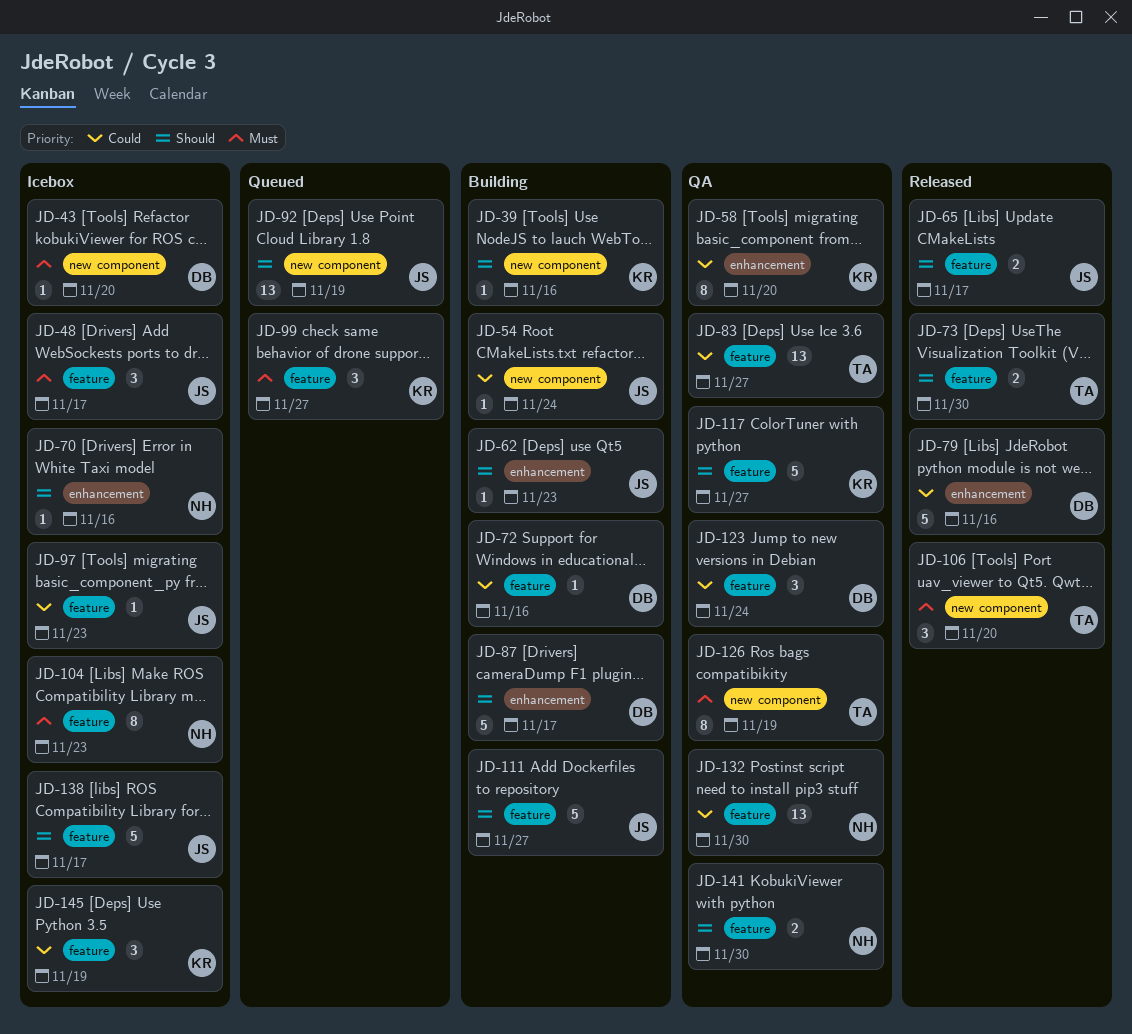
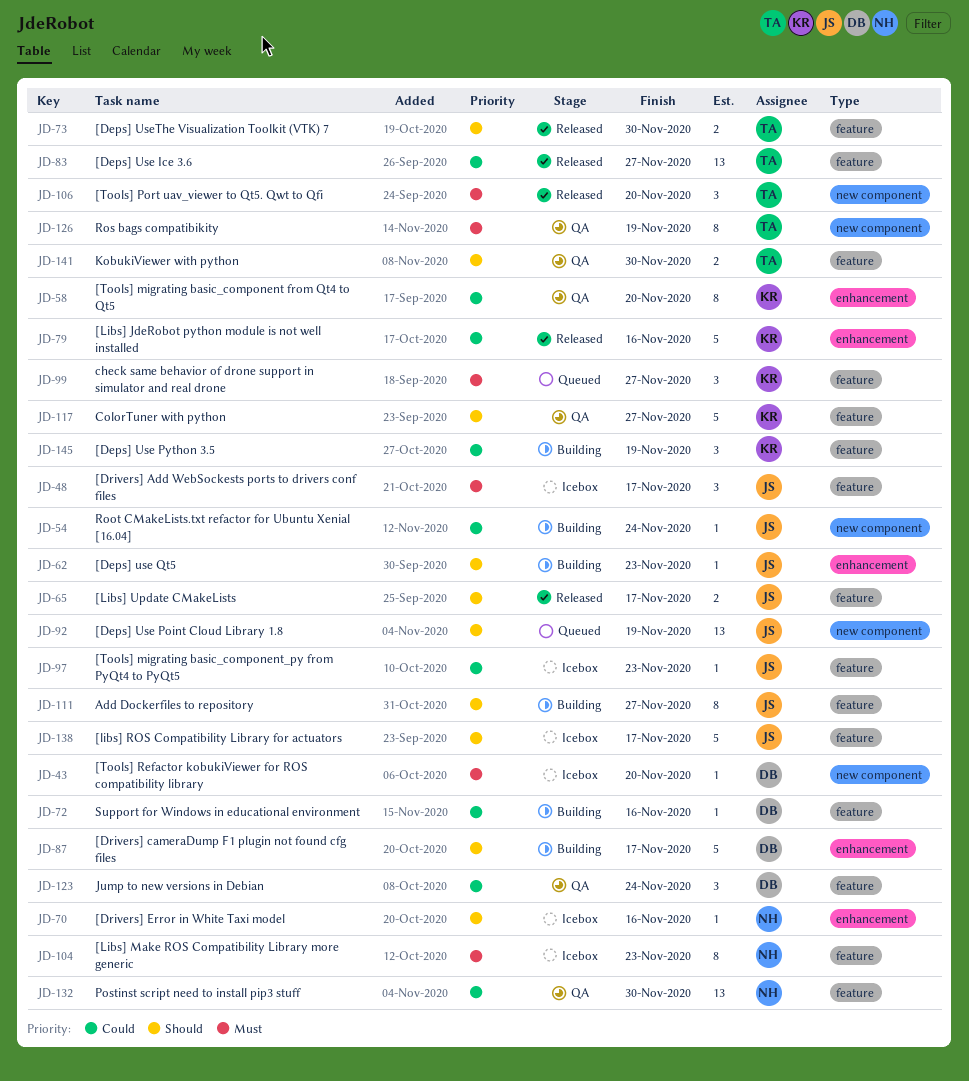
JD-39: present -> none
JD-79, owner: DB -> KR
JD-83, status: QA -> Released
JD-111, estimate: 5 -> 8
JD-141, owner: NH -> TA
JD-145, status: Icebox -> Building

